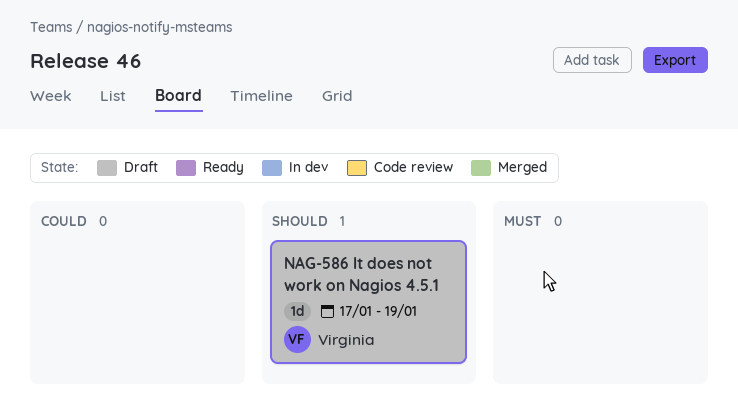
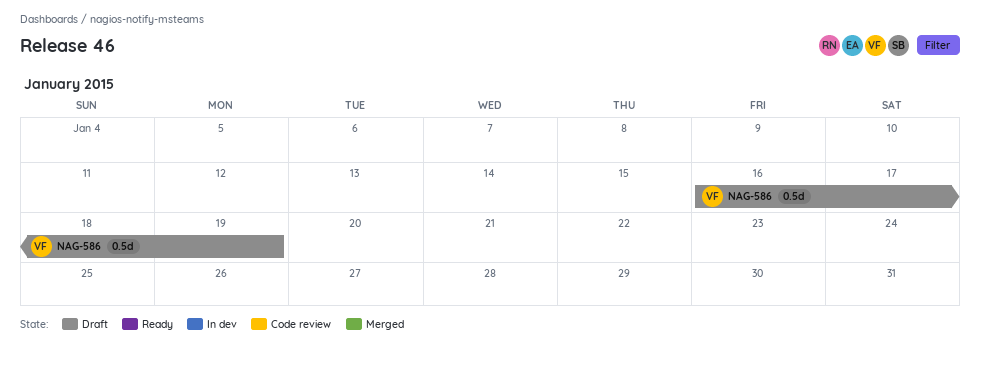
NAG-586, estimate: 1d -> 0.5d
NAG-586, start: Jan 17 -> Jan 16

